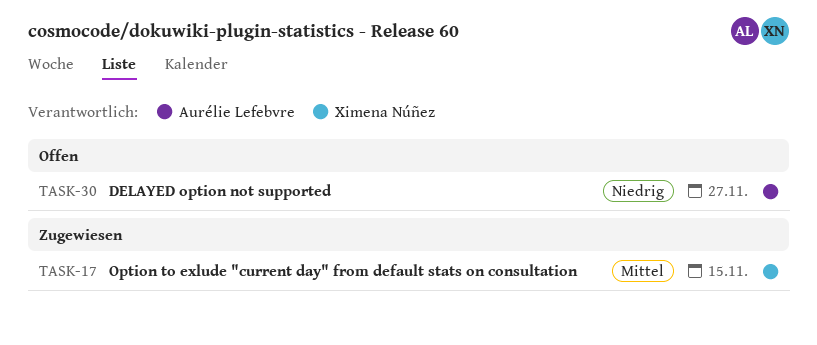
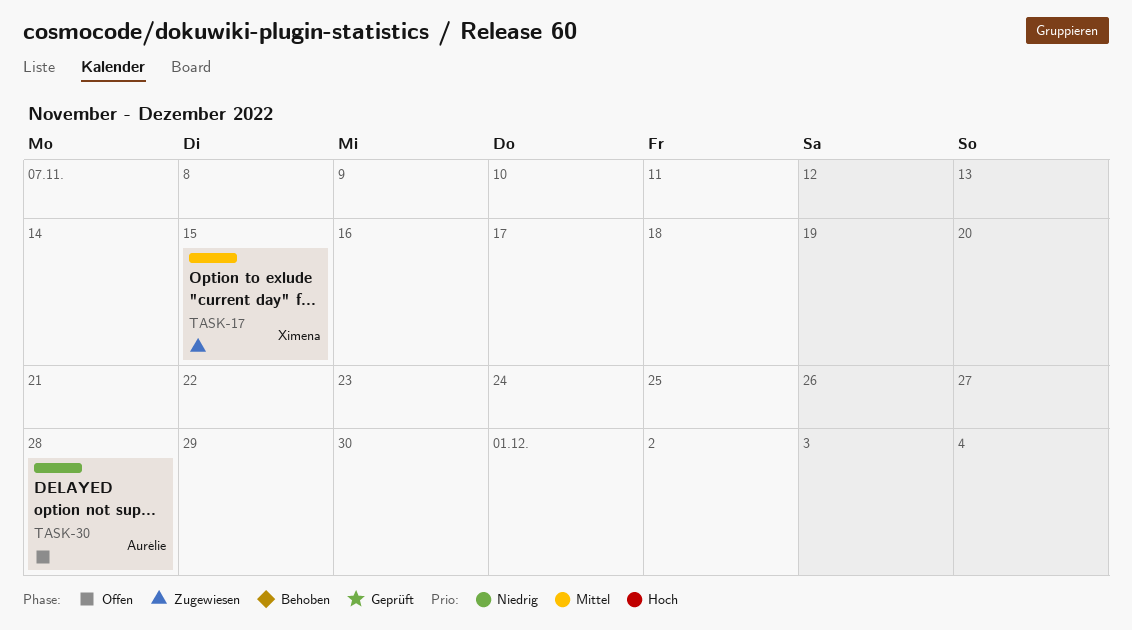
TASK-30, due: Nov 27 -> Nov 28

